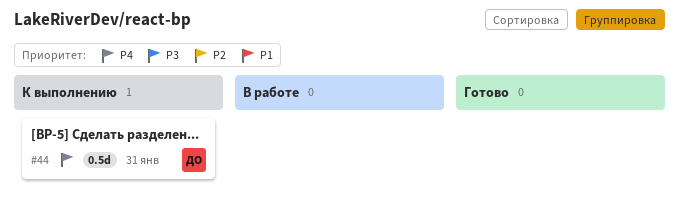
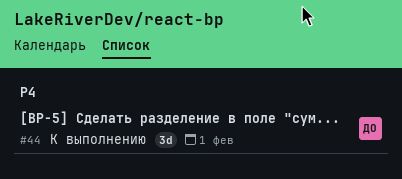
#44, estimate: 0.5d -> 3d
#44, due: Jan 31 -> Feb 1

